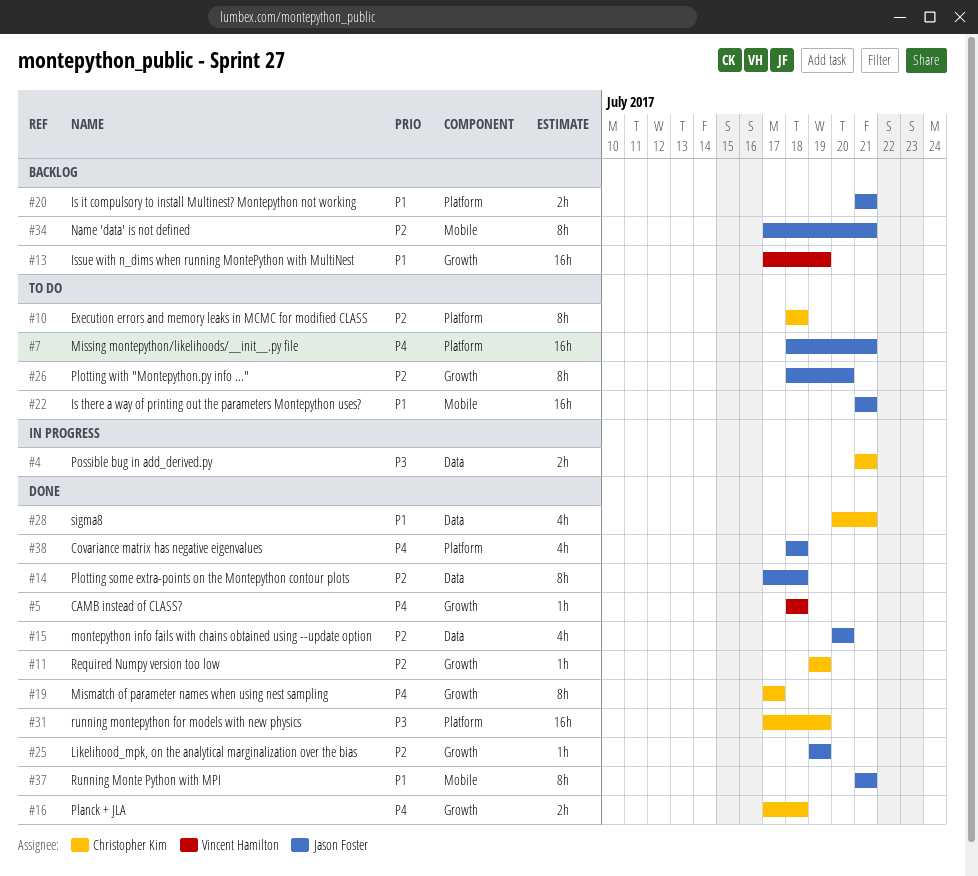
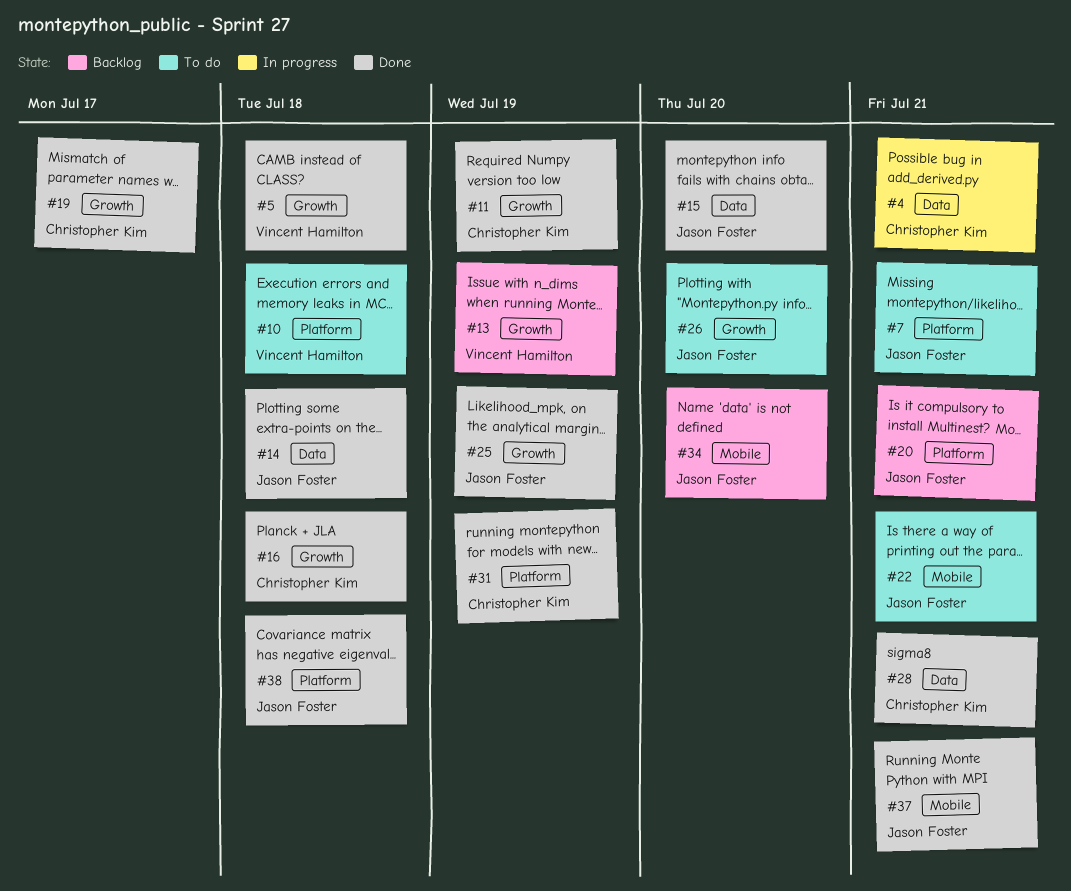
#10, owner: Christopher Kim -> Vincent Hamilton
#34, due: Jul 21 -> Jul 20

